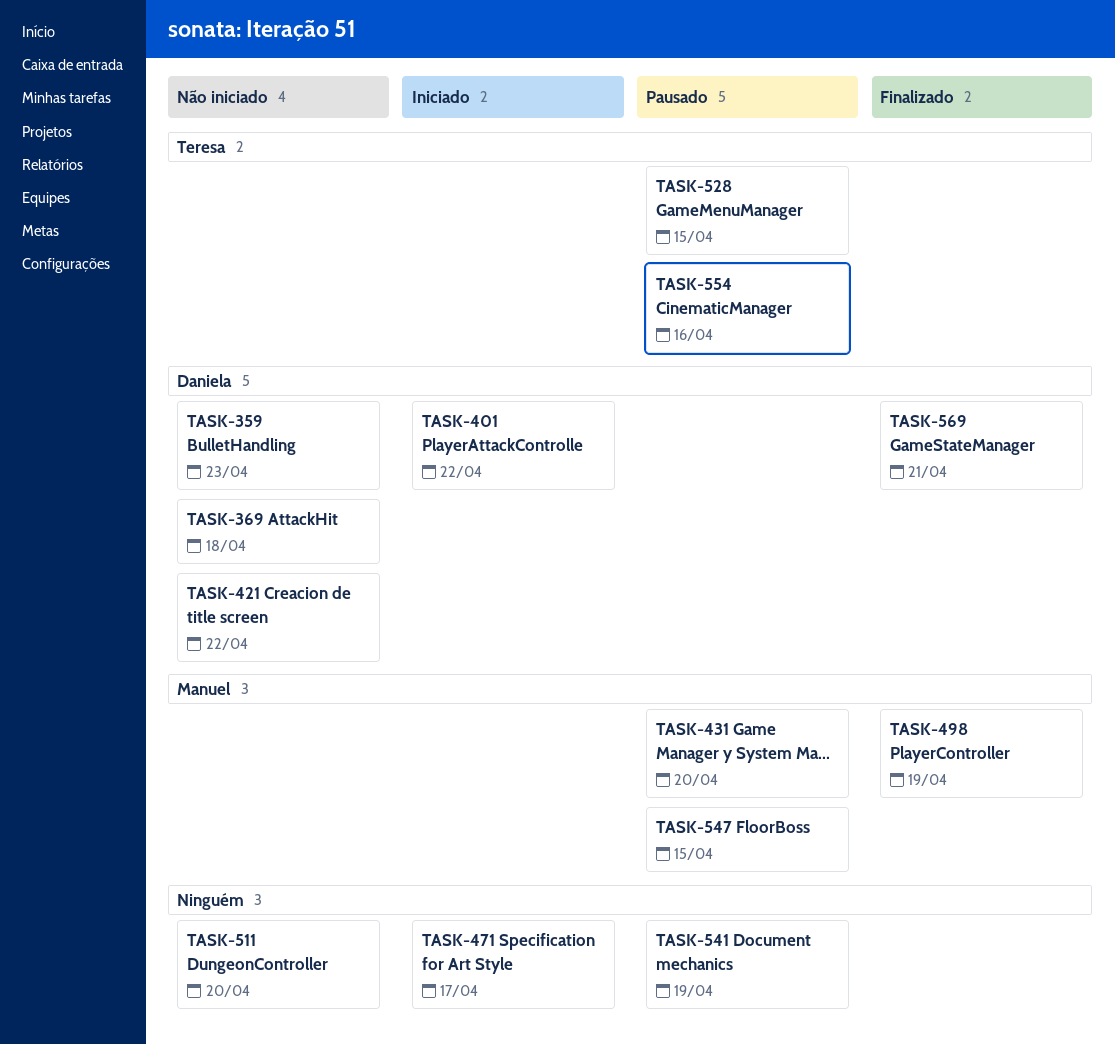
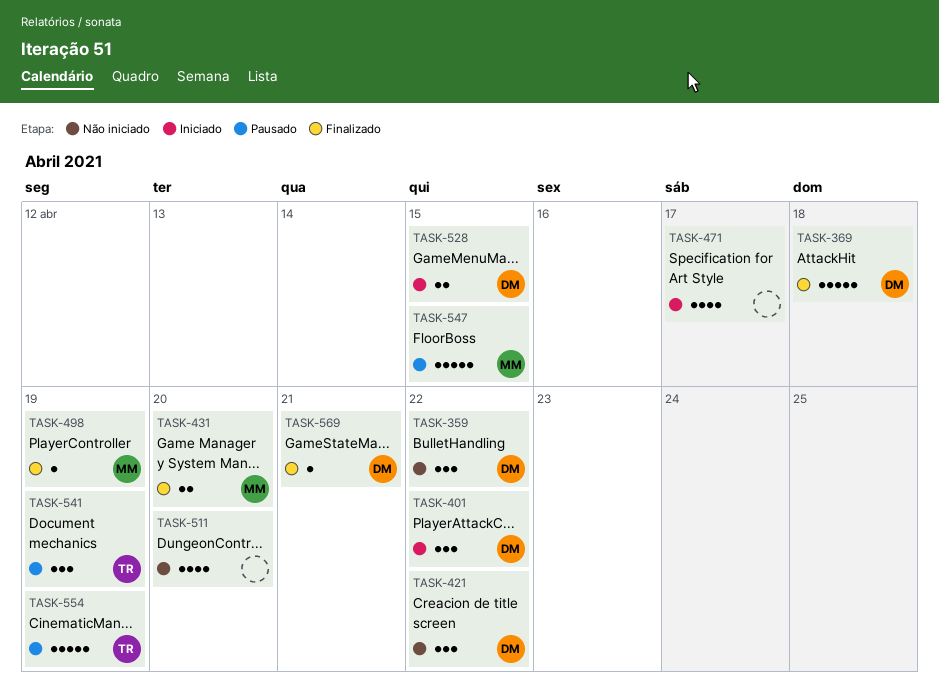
TASK-359, due: Apr 23 -> Apr 22
TASK-369, status: Não iniciado -> Finalizado
TASK-431, status: Pausado -> Finalizado
TASK-528, status: Pausado -> Iniciado
TASK-528, owner: Teresa -> Daniela
TASK-541, owner: none -> Teresa
TASK-554, due: Apr 16 -> Apr 19

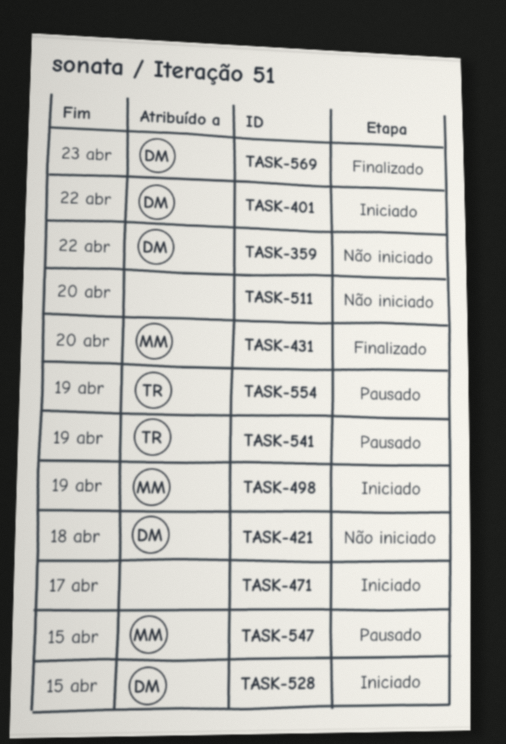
TASK-369: present -> none
TASK-421, due: Apr 22 -> Apr 18
TASK-498, status: Finalizado -> Iniciado
TASK-569, due: Apr 21 -> Apr 23

